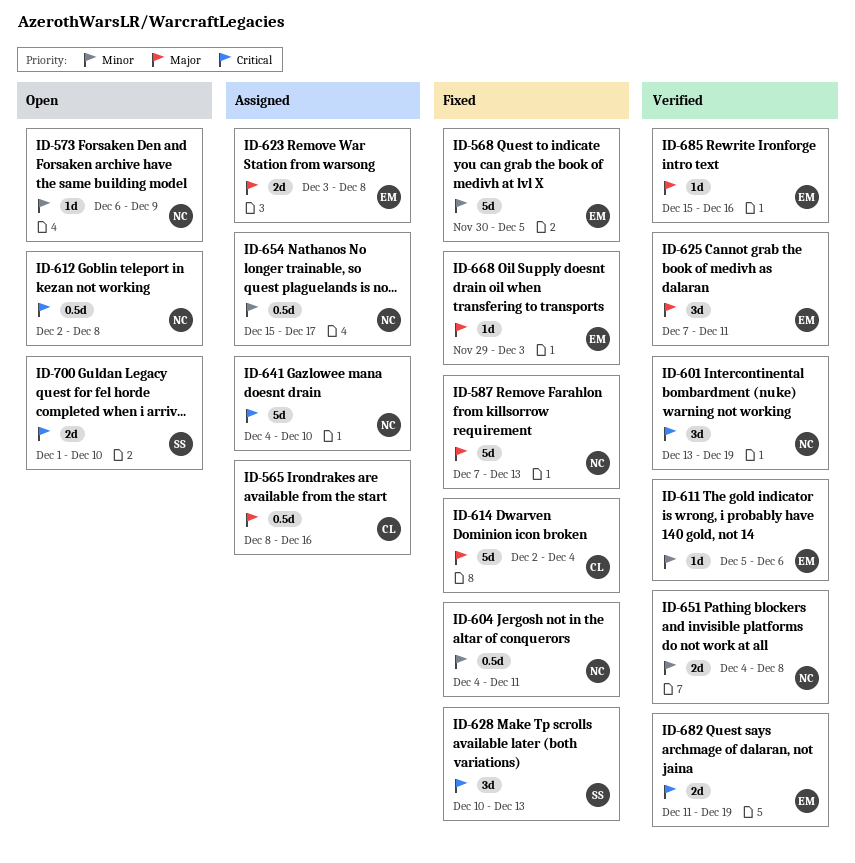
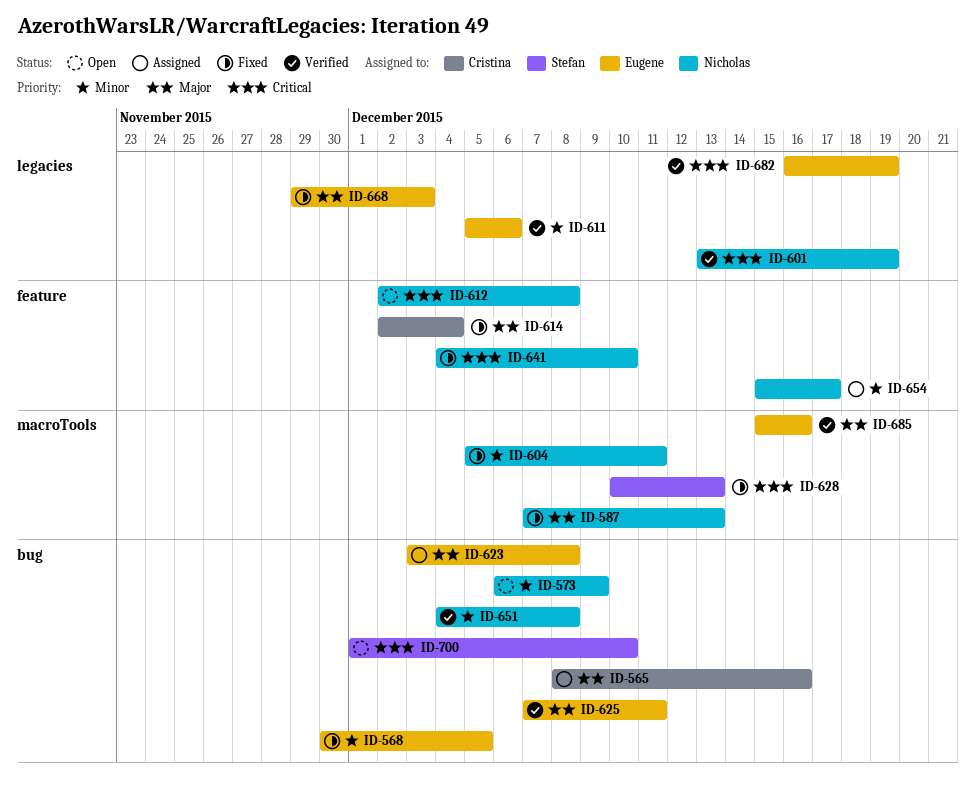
ID-604, start: Dec 4 -> Dec 5
ID-641, status: Assigned -> Fixed
ID-682, start: Dec 11 -> Dec 16

